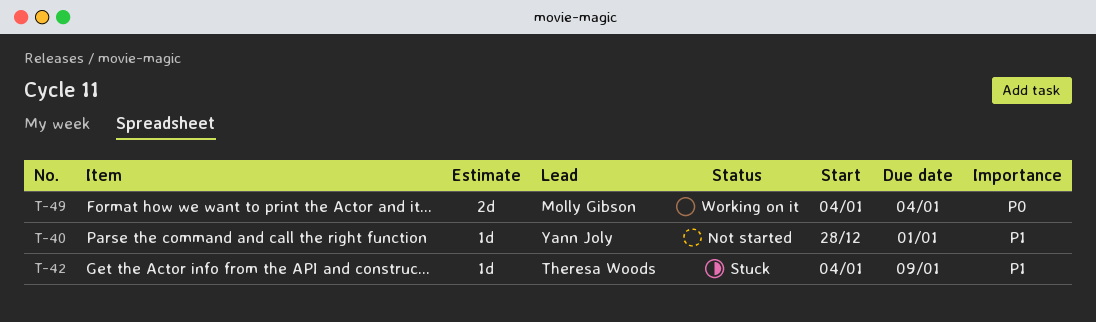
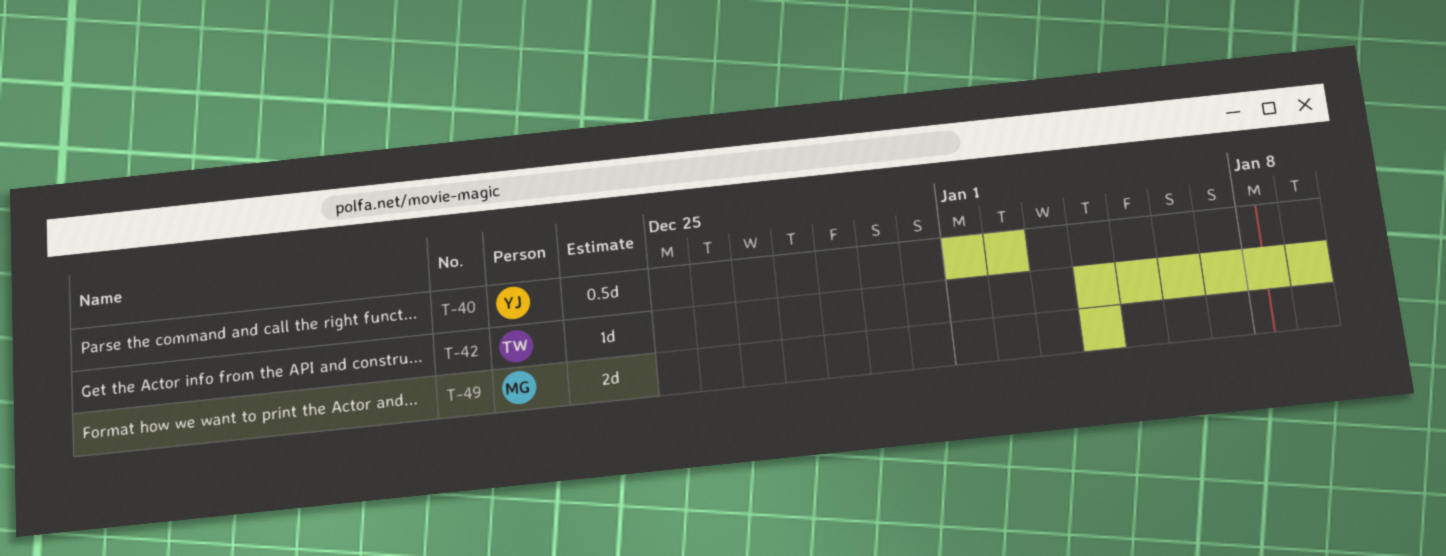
T-40, estimate: 1d -> 0.5d
T-40, start: Dec 28 -> Jan 1
T-40, due: Jan 1 -> Jan 2

